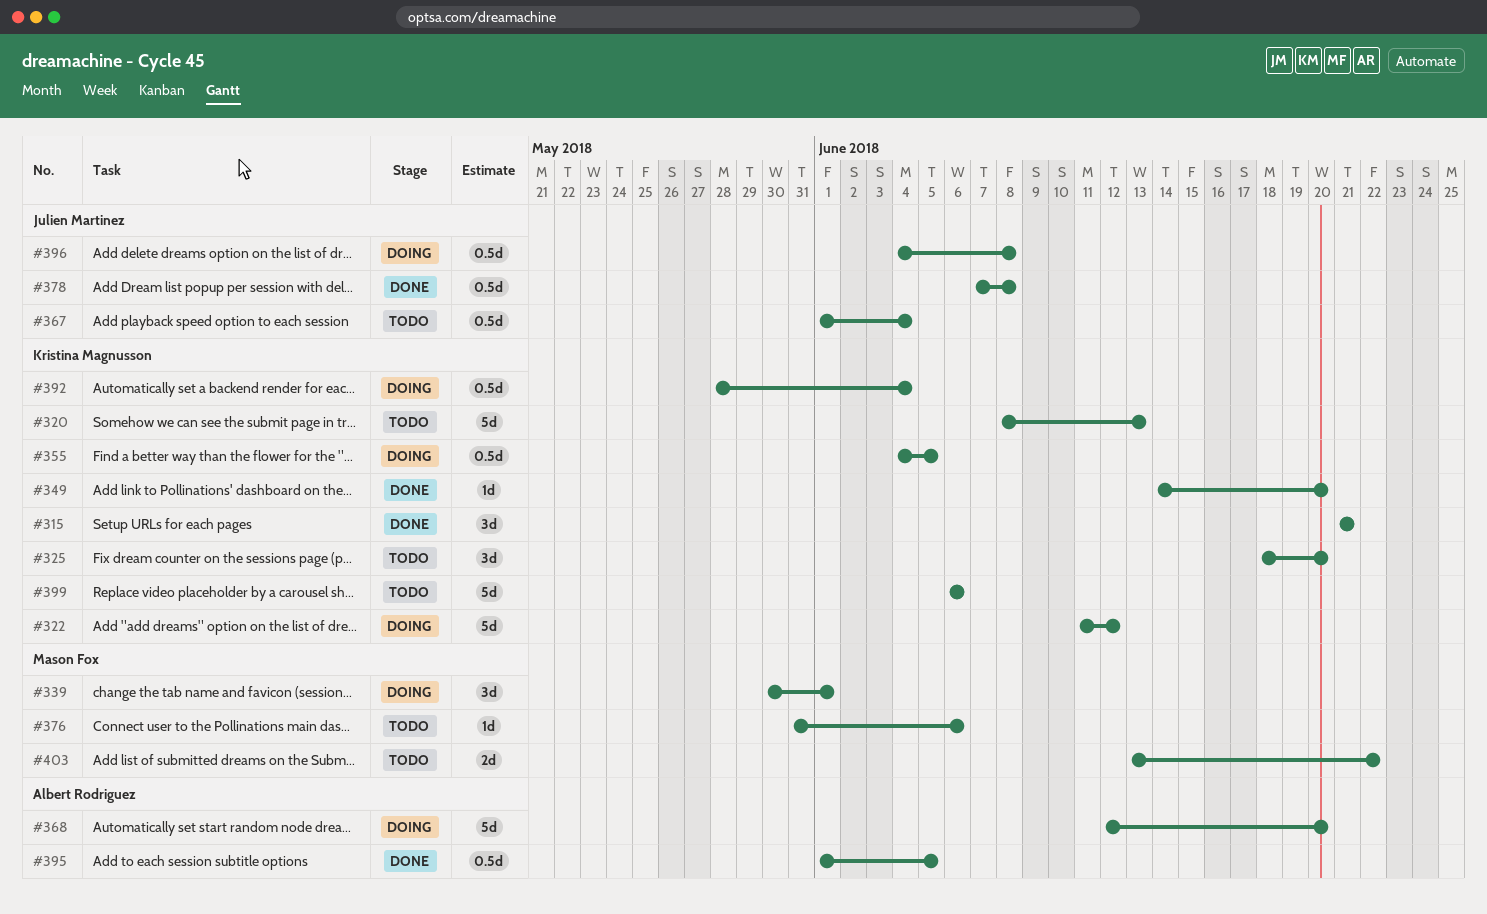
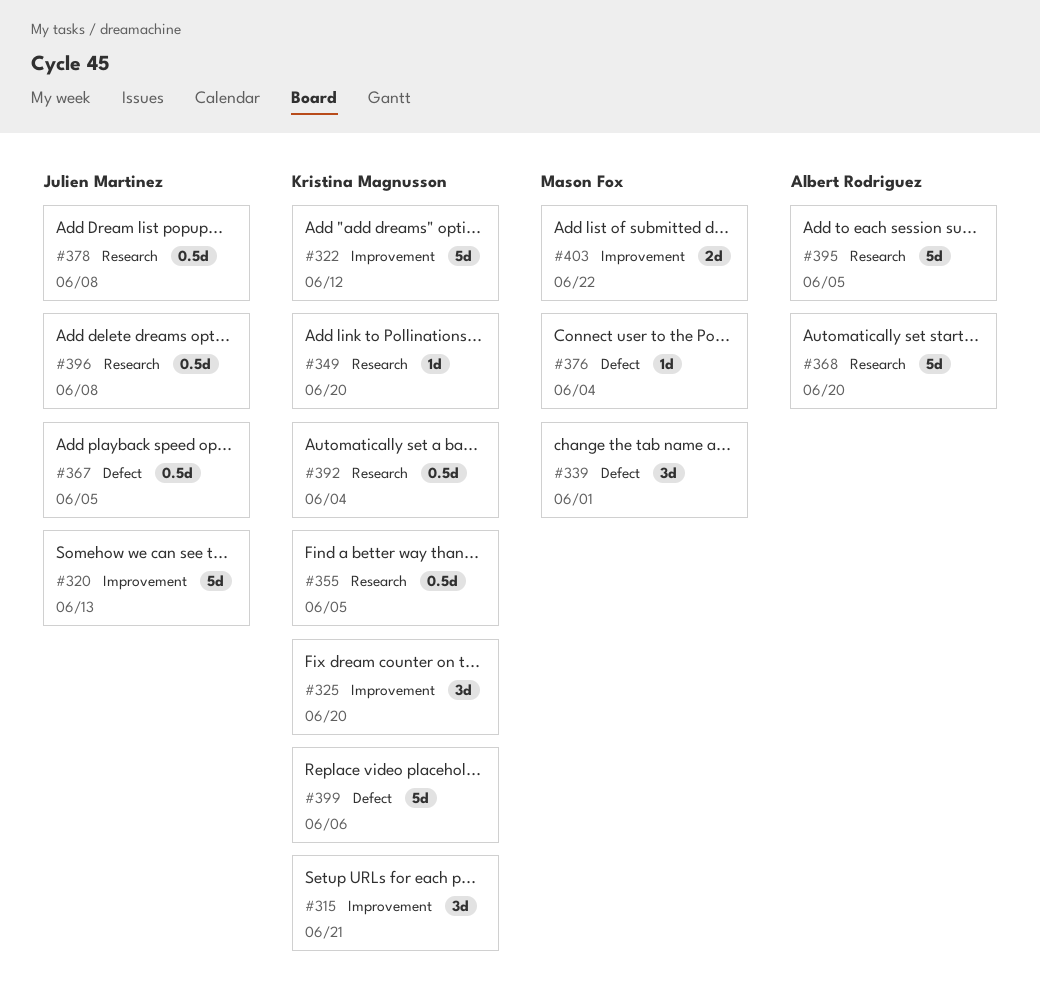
#320, owner: Kristina Magnusson -> Julien Martinez
#367, due: Jun 4 -> Jun 5
#376, due: Jun 6 -> Jun 4
#395, estimate: 0.5d -> 5d

